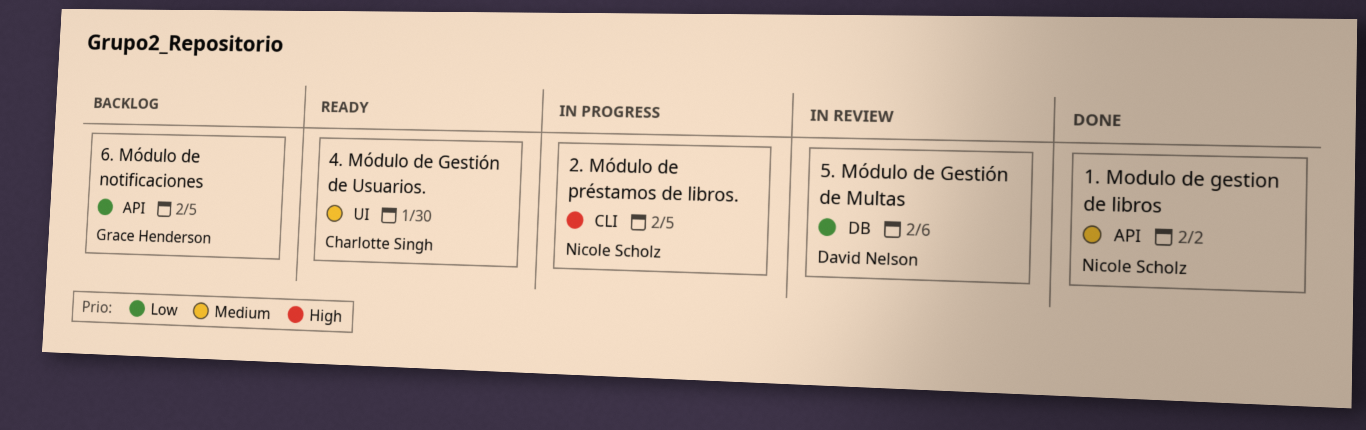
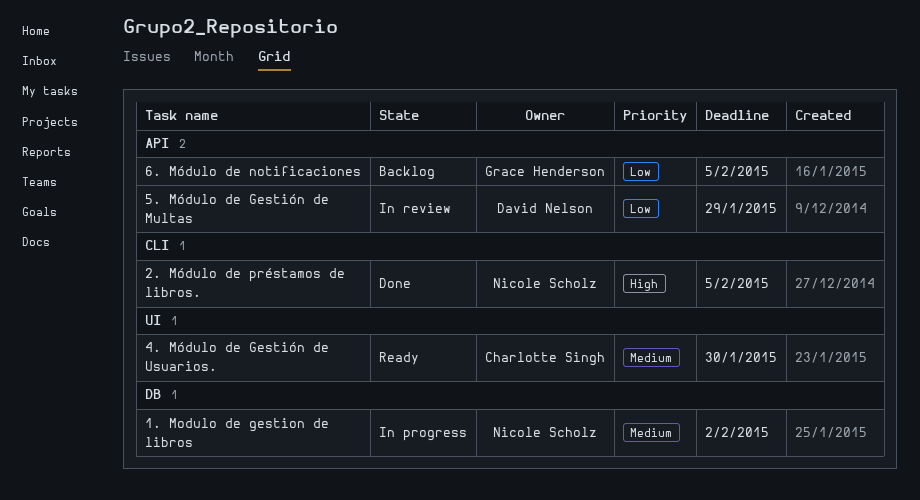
1. Modulo de gestion de libros, status: Done -> In progress
1. Modulo de gestion de libros, label: API -> DB
2. Módulo de préstamos de libros., status: In progress -> Done
5. Módulo de Gestión de Multas, label: DB -> API
5. Módulo de Gestión de Multas, due: Feb 6 -> Jan 29

